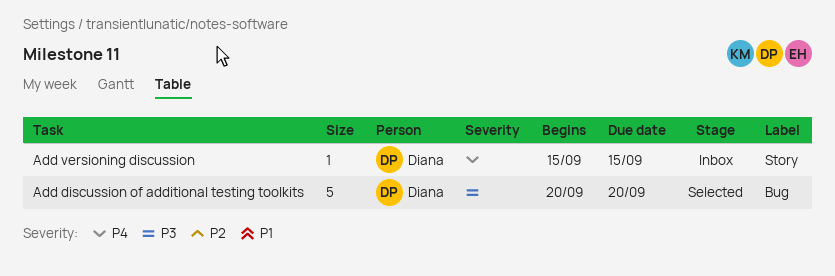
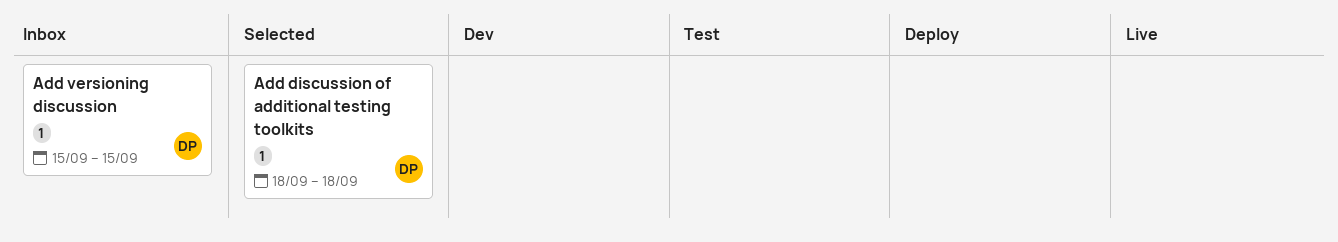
Add discussion of additional testing toolkits, estimate: 5 -> 1
Add discussion of additional testing toolkits, start: Sep 20 -> Sep 18
Add discussion of additional testing toolkits, due: Sep 20 -> Sep 18

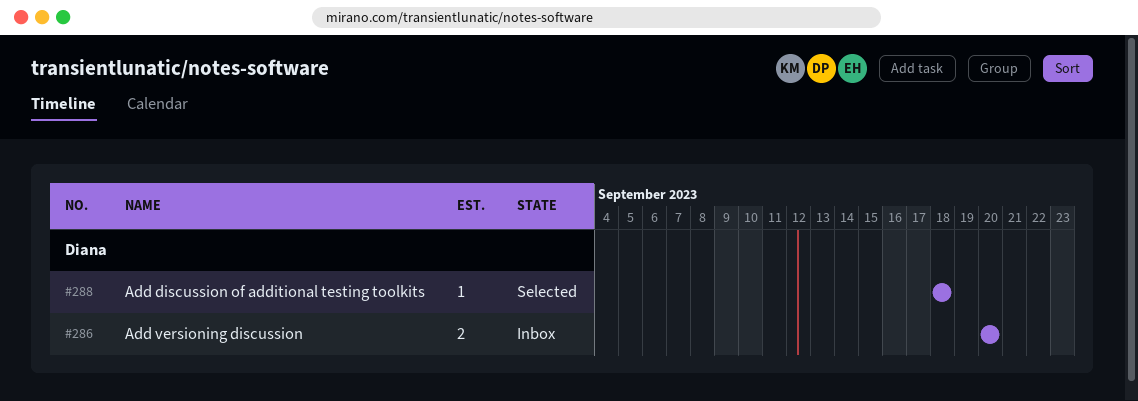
Add versioning discussion, estimate: 1 -> 2
Add versioning discussion, start: Sep 15 -> Sep 20
Add versioning discussion, due: Sep 15 -> Sep 20

